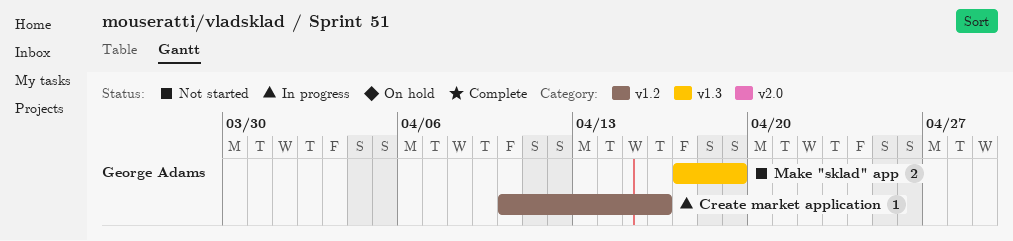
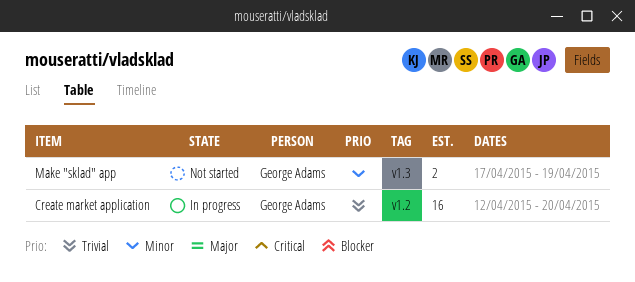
Create market application, estimate: 1 -> 16
Create market application, start: Apr 10 -> Apr 12
Create market application, due: Apr 16 -> Apr 20

